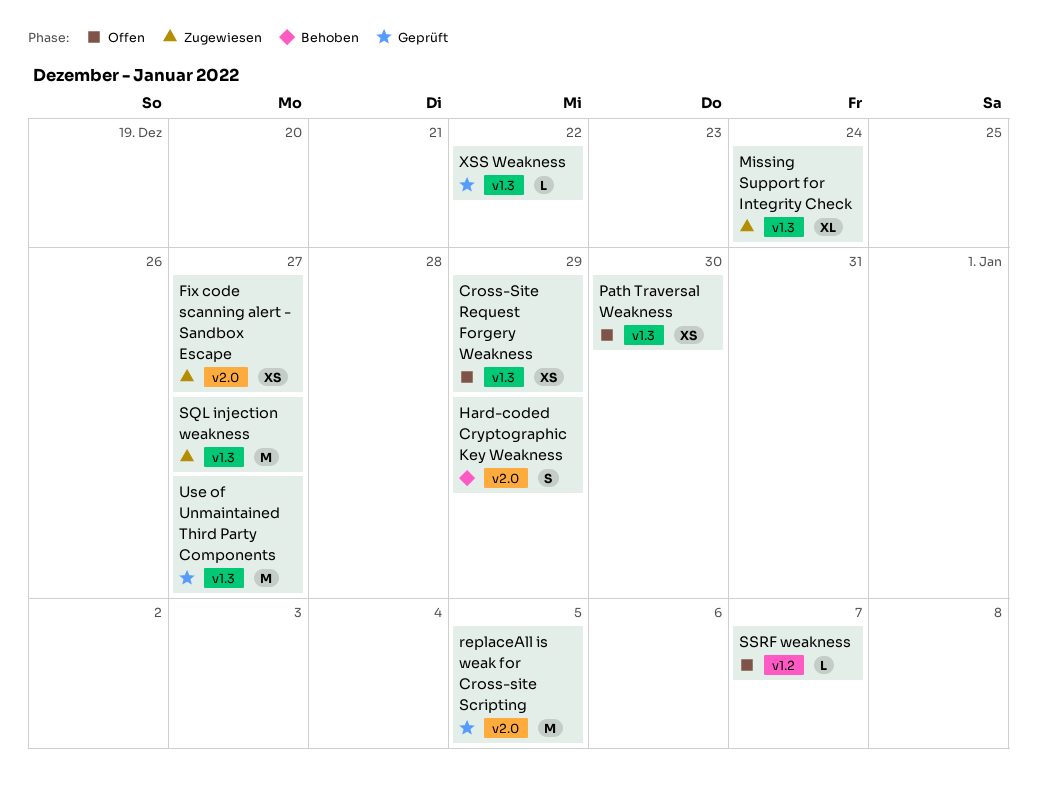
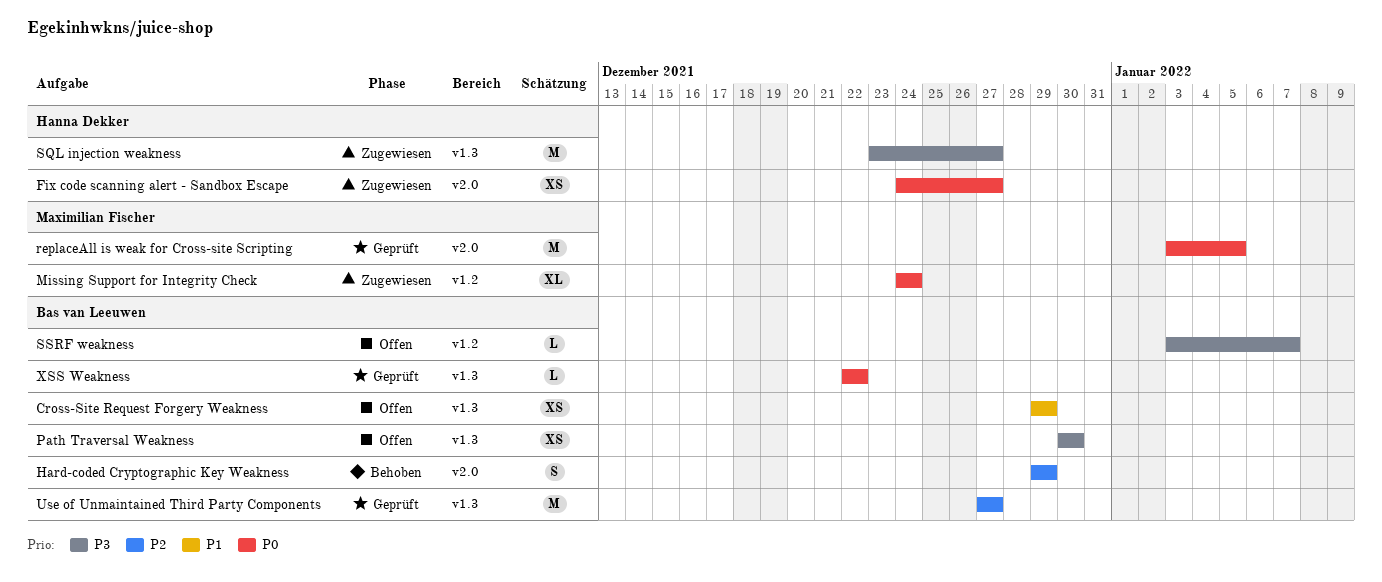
Missing Support for Integrity Check, label: v1.3 -> v1.2

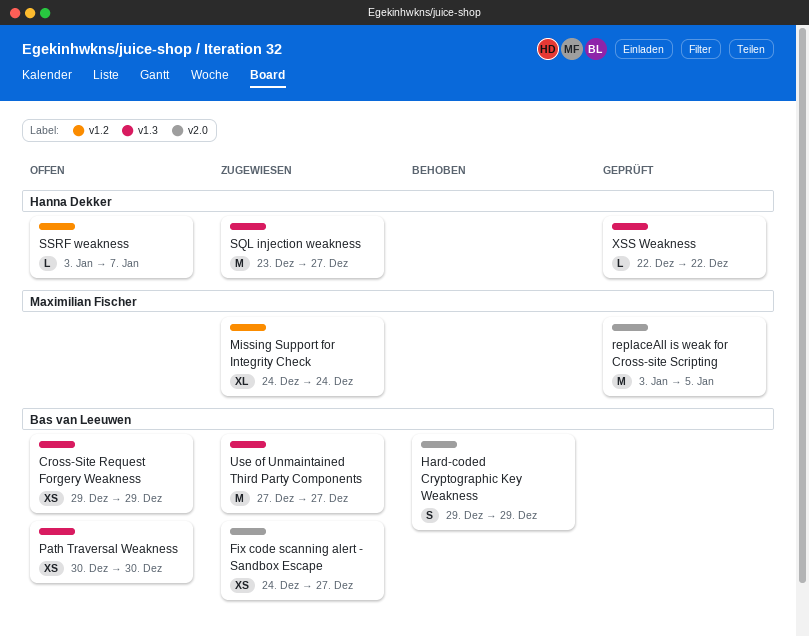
Fix code scanning alert - Sandbox Escape, owner: Hanna Dekker -> Bas van Leeuwen
SSRF weakness, owner: Bas van Leeuwen -> Hanna Dekker
Use of Unmaintained Third Party Components, status: Geprüft -> Zugewiesen
XSS Weakness, owner: Bas van Leeuwen -> Hanna Dekker

